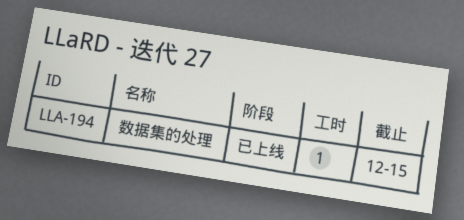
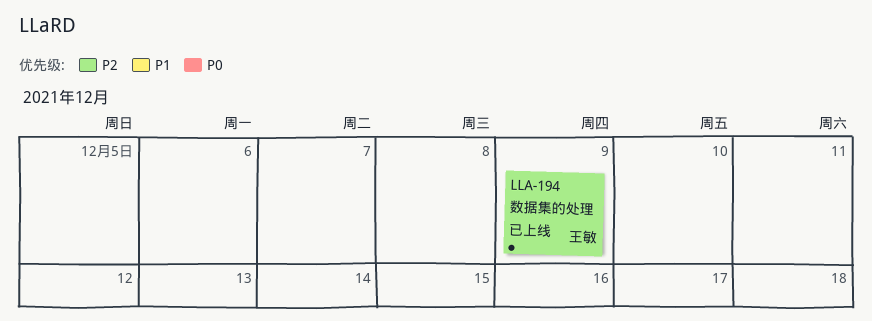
LLA-194, due: Dec 15 -> Dec 9

